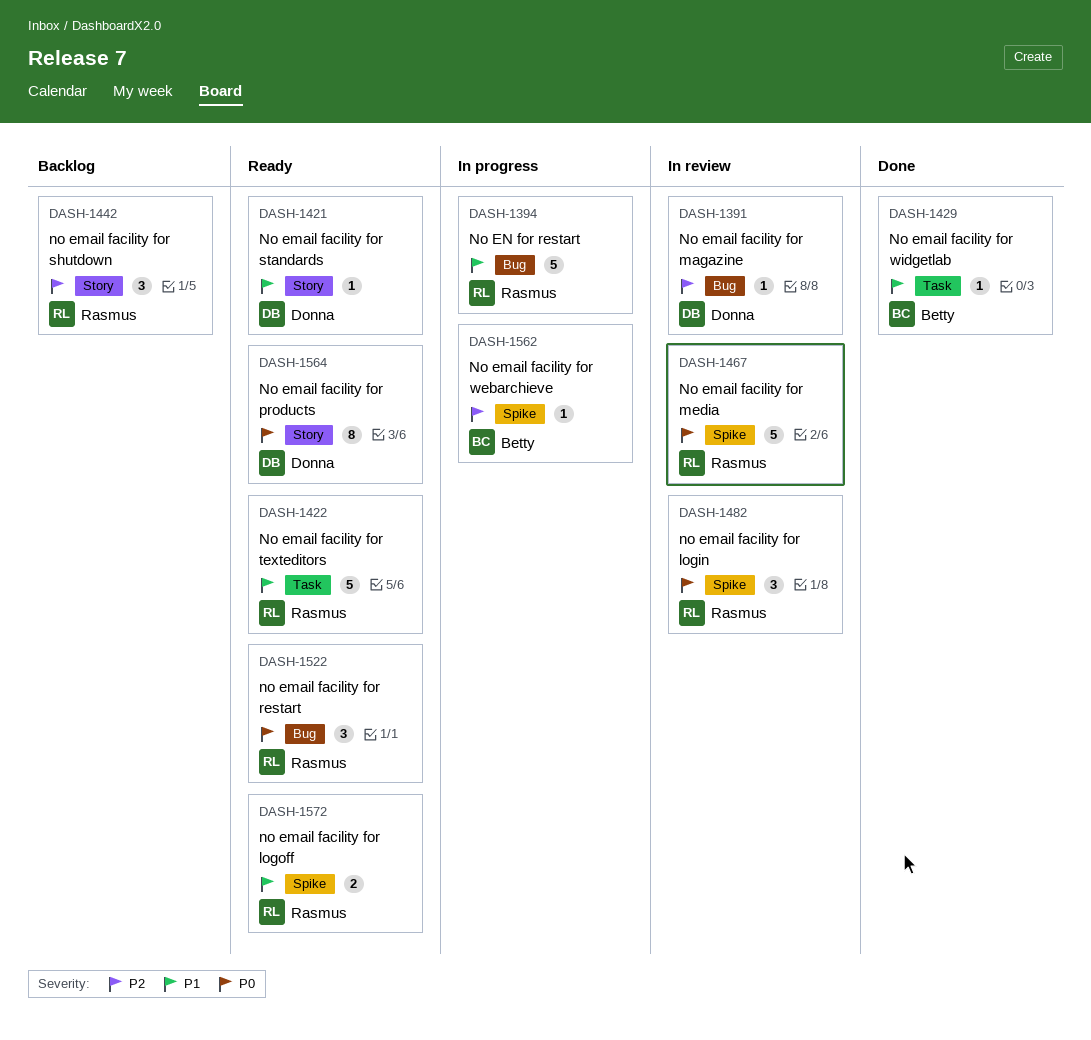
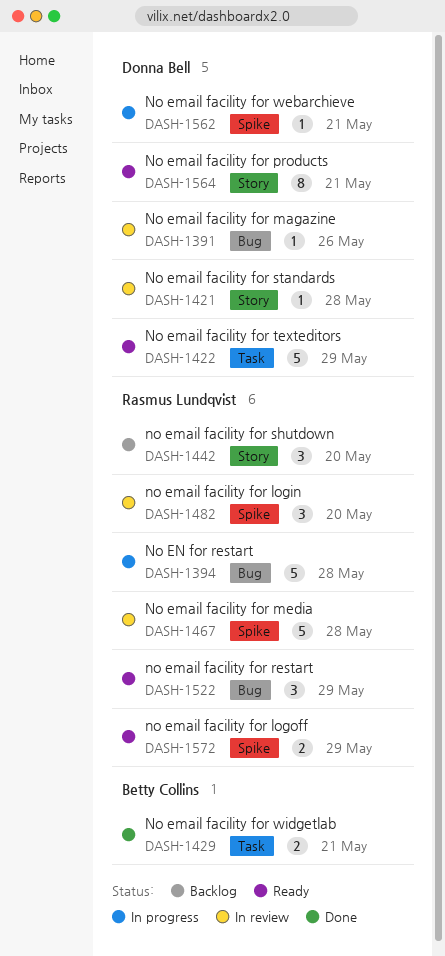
DASH-1421, status: Ready -> In review
DASH-1422, owner: Rasmus Lundqvist -> Donna Bell
DASH-1429, estimate: 1 -> 2
DASH-1562, owner: Betty Collins -> Donna Bell

